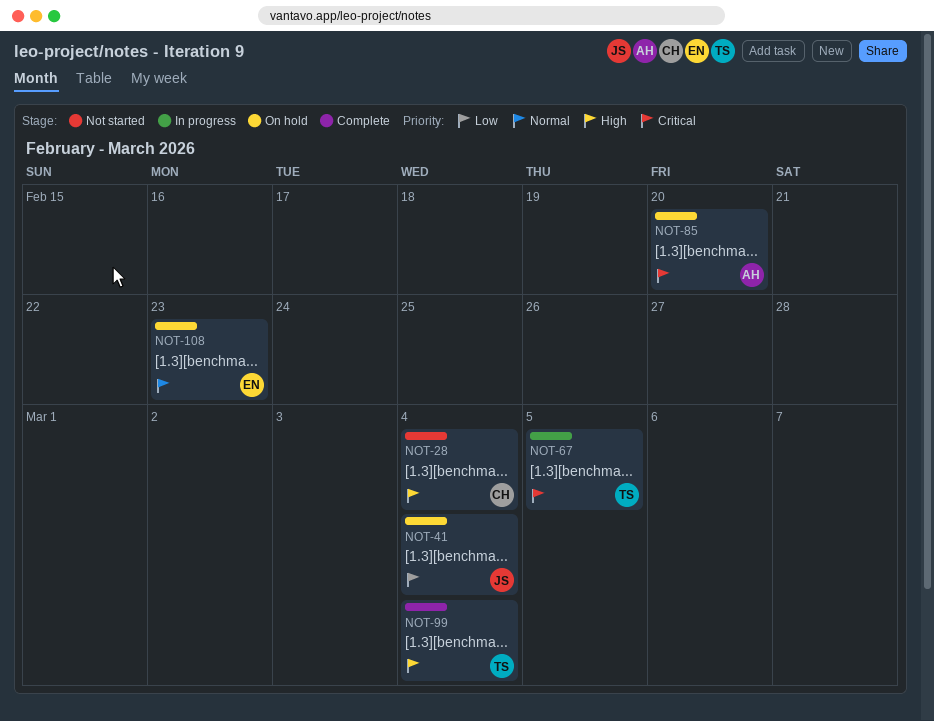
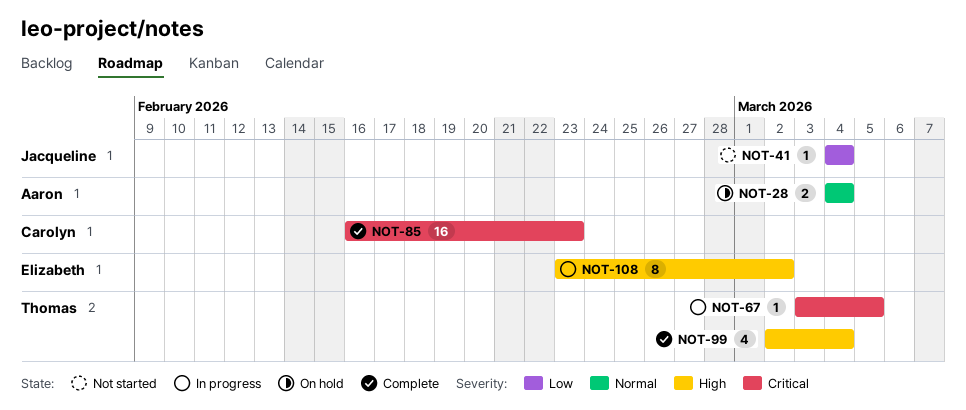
NOT-28, status: Not started -> On hold
NOT-28, owner: Carolyn -> Aaron
NOT-28, priority: High -> Normal
NOT-41, status: On hold -> Not started
NOT-85, status: On hold -> Complete
NOT-85, owner: Aaron -> Carolyn
NOT-85, due: Feb 20 -> Feb 23
NOT-108, status: On hold -> In progress
NOT-108, priority: Normal -> High
NOT-108, due: Feb 23 -> Mar 2

